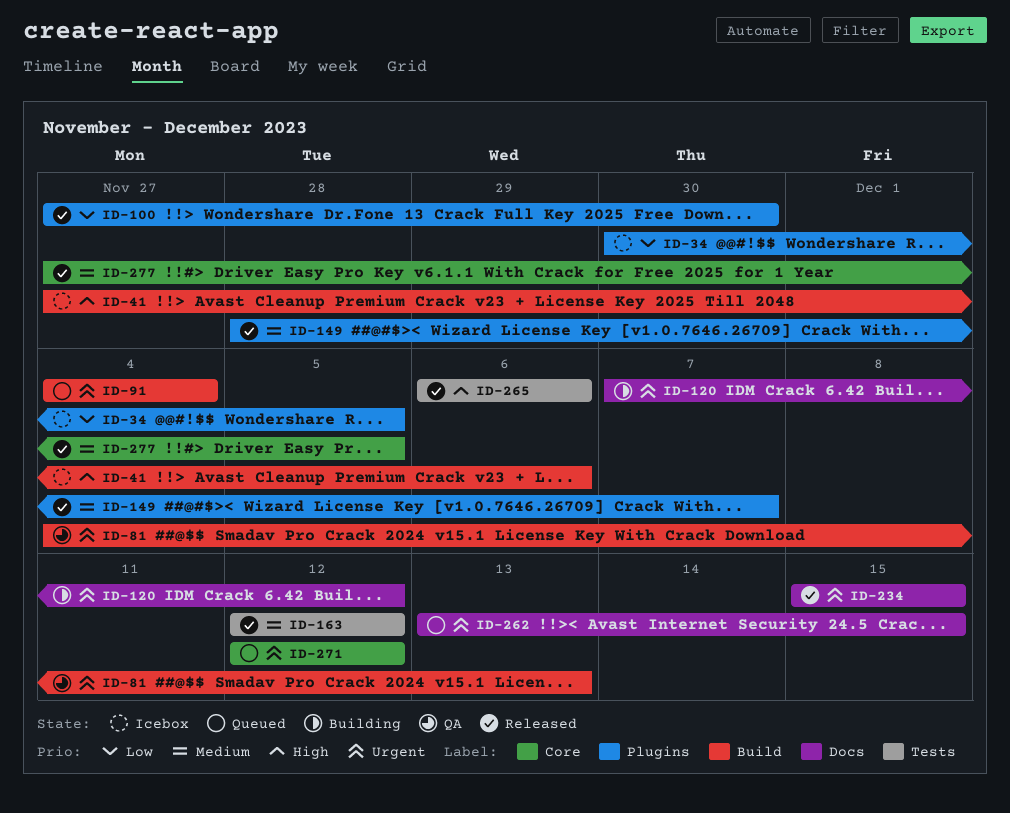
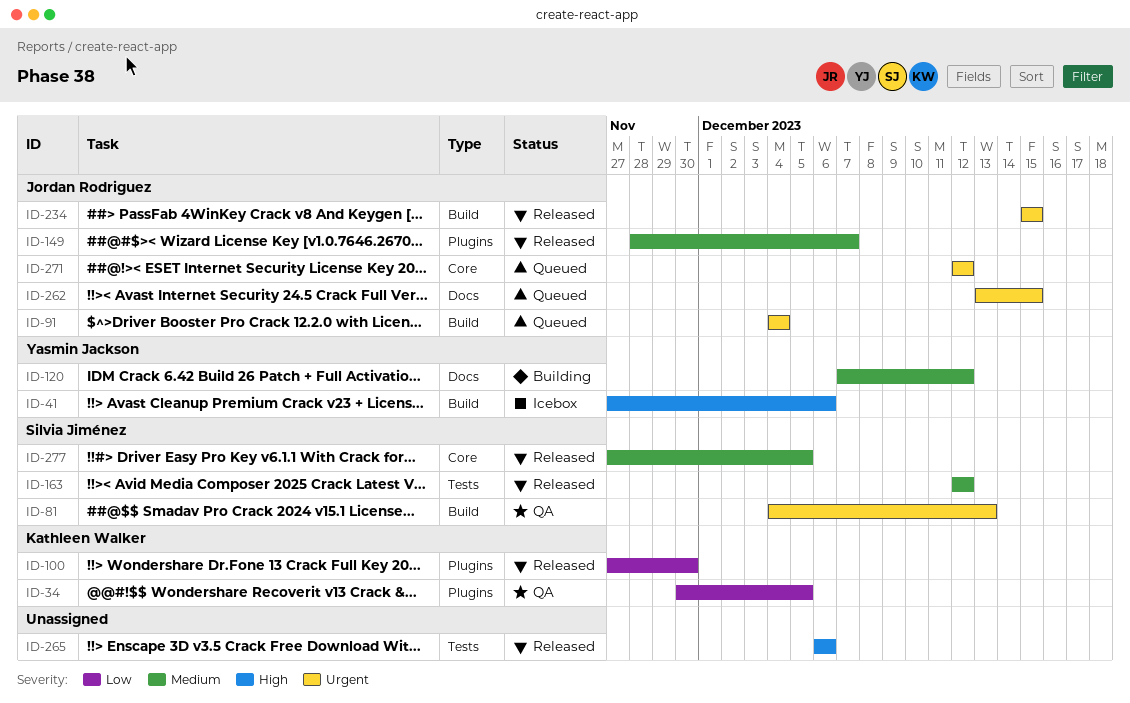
ID-34, status: Icebox -> QA
ID-120, priority: Urgent -> Medium
ID-234, label: Docs -> Build

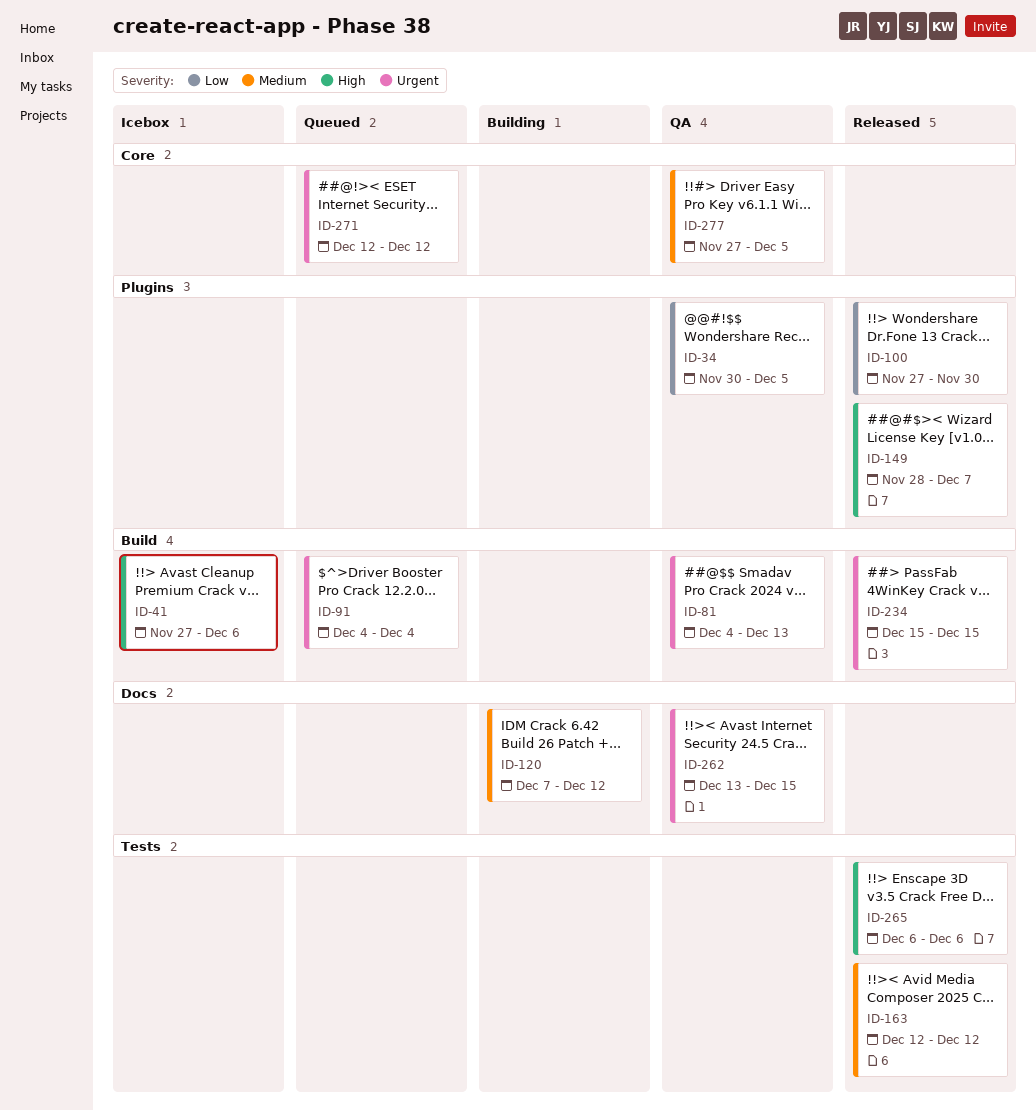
ID-149, priority: Medium -> High
ID-262, status: Queued -> QA
ID-277, status: Released -> QA

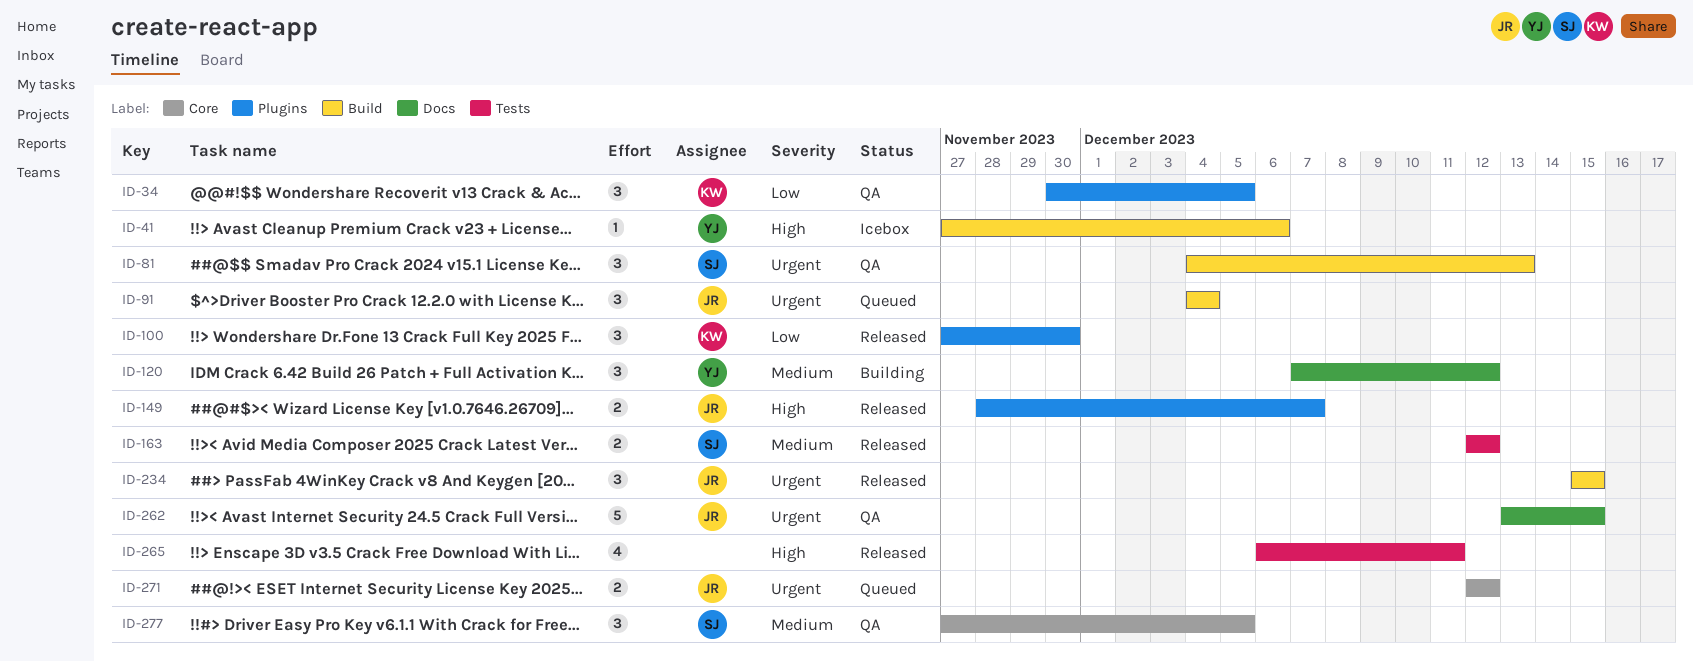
ID-265, due: Dec 6 -> Dec 11

